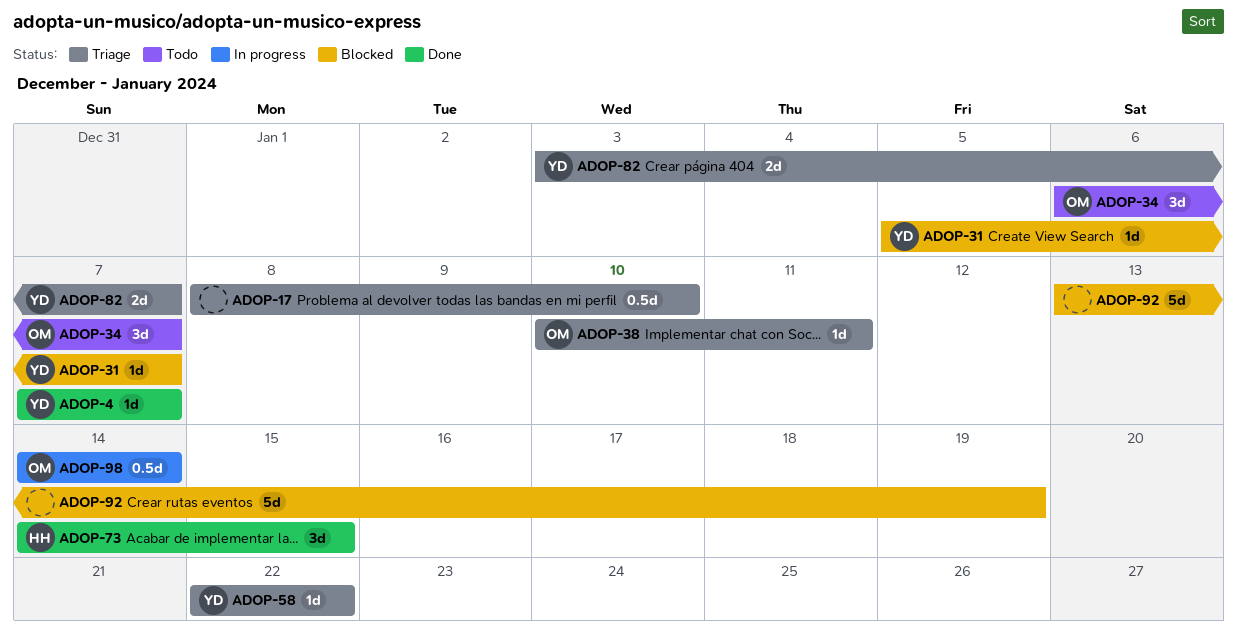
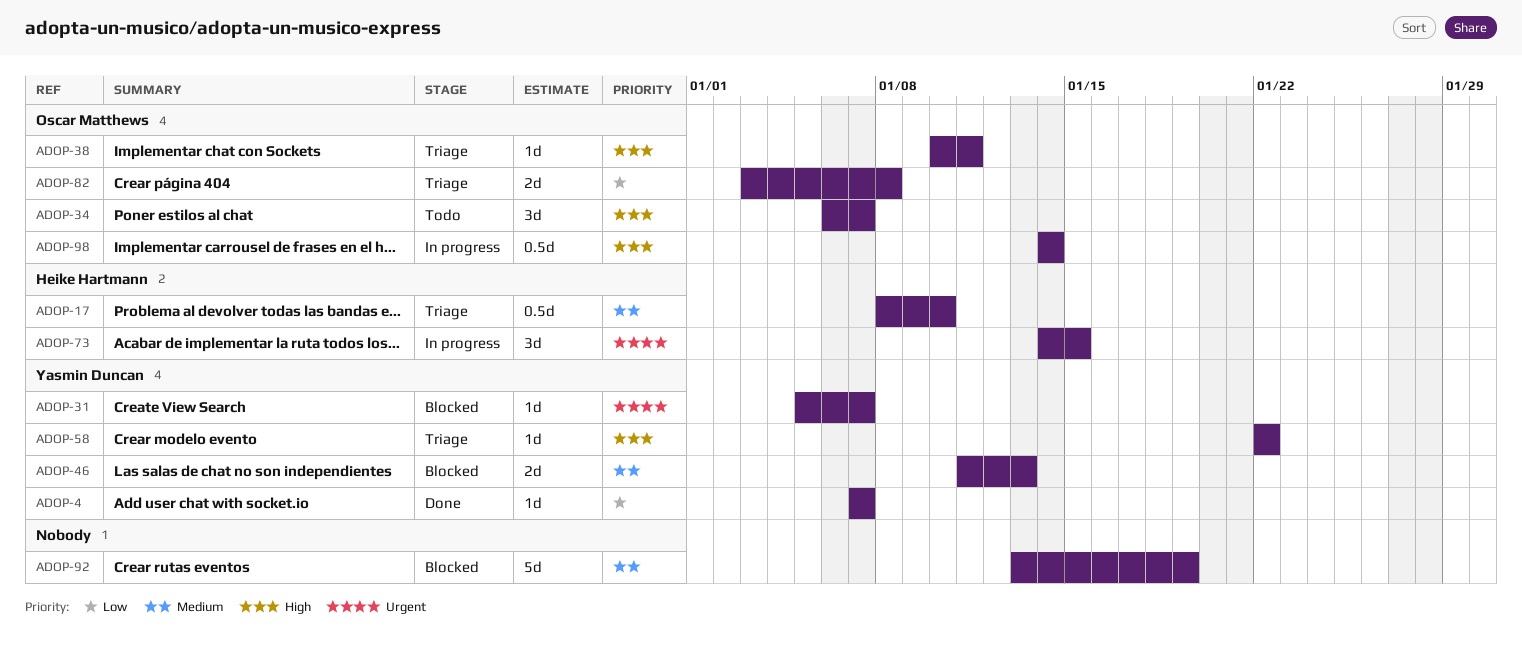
ADOP-17, owner: none -> Heike Hartmann
ADOP-46: none -> present
ADOP-73, status: Done -> In progress
ADOP-82, owner: Yasmin Duncan -> Oscar Matthews
ADOP-82, due: Jan 7 -> Jan 8

